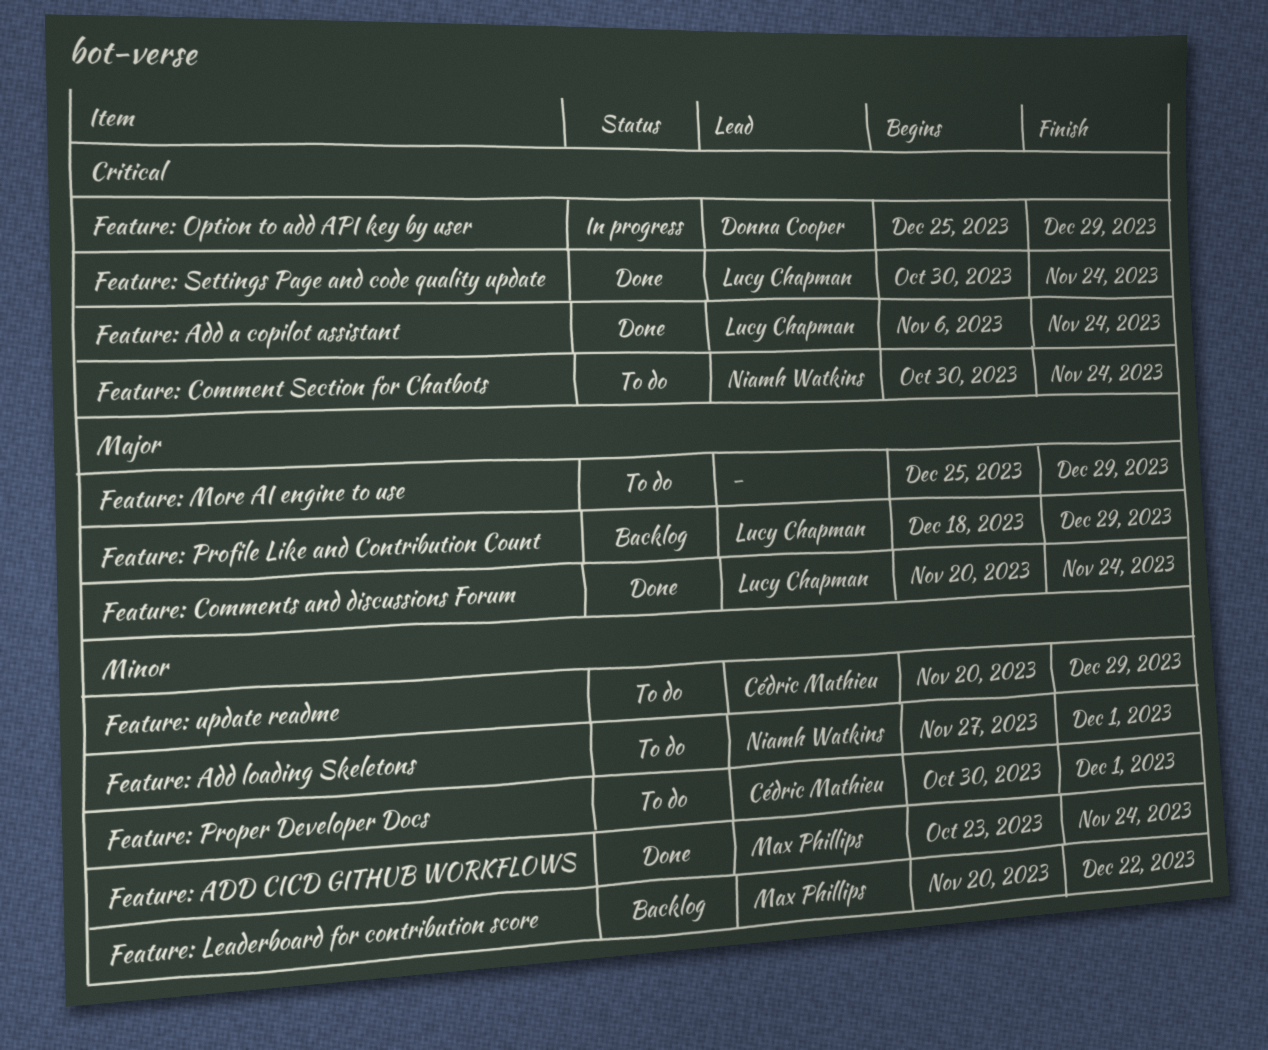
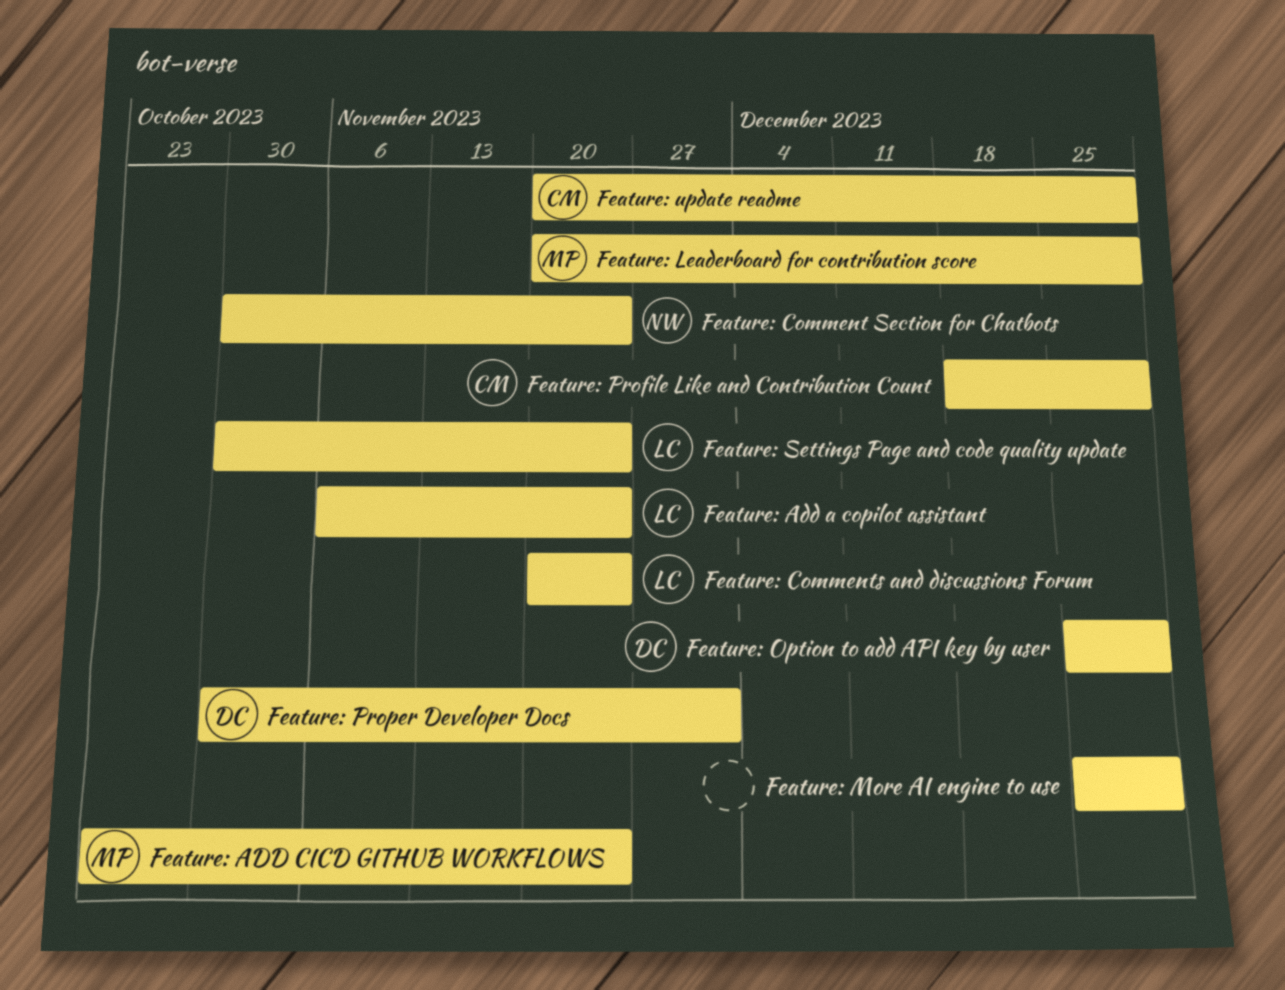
Feature: Add loading Skeletons: present -> none
Feature: Leaderboard for contribution score, due: Dec 22 -> Dec 29
Feature: Profile Like and Contribution Count, owner: Lucy Chapman -> Cédric Mathieu
Feature: Proper Developer Docs, owner: Cédric Mathieu -> Donna Cooper

